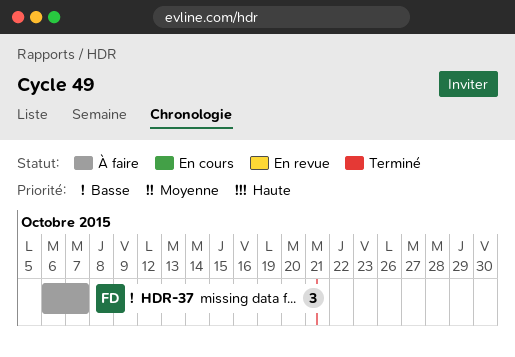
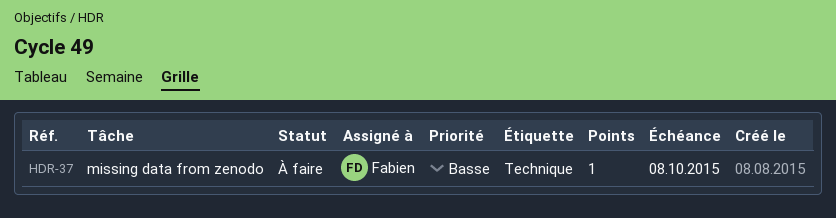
HDR-37, estimate: 3 -> 1
HDR-37, due: Oct 7 -> Oct 8

